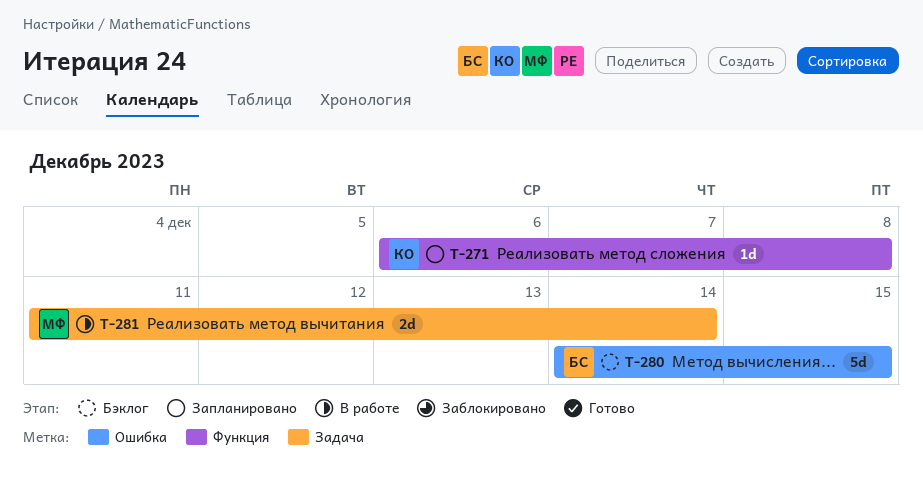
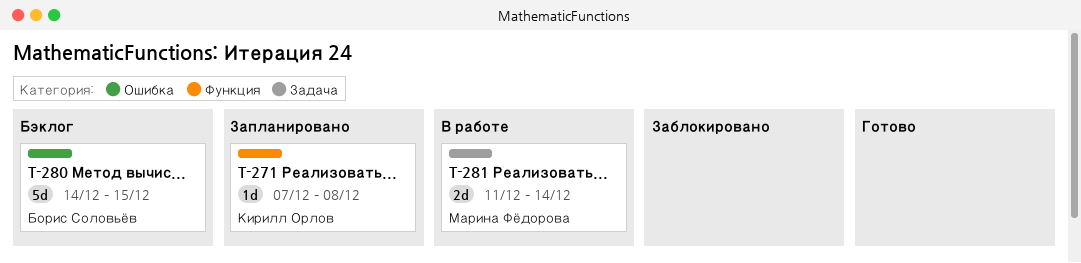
T-271, start: Dec 6 -> Dec 7

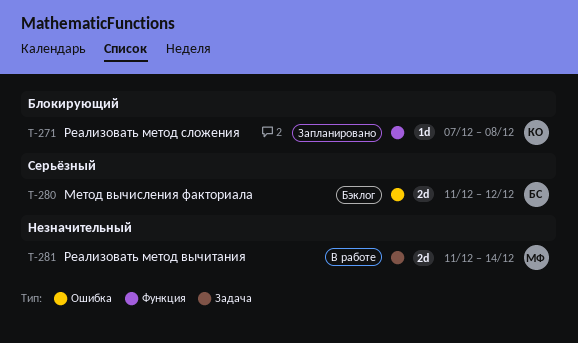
T-280, estimate: 5d -> 2d
T-280, start: Dec 14 -> Dec 11
T-280, due: Dec 15 -> Dec 12

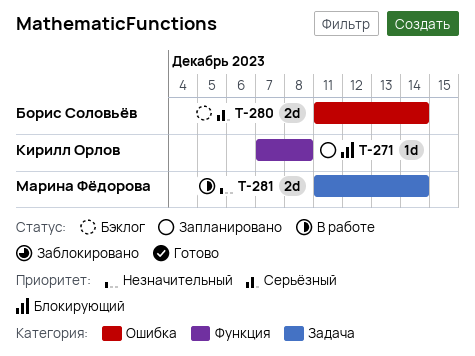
T-280, due: Dec 12 -> Dec 14

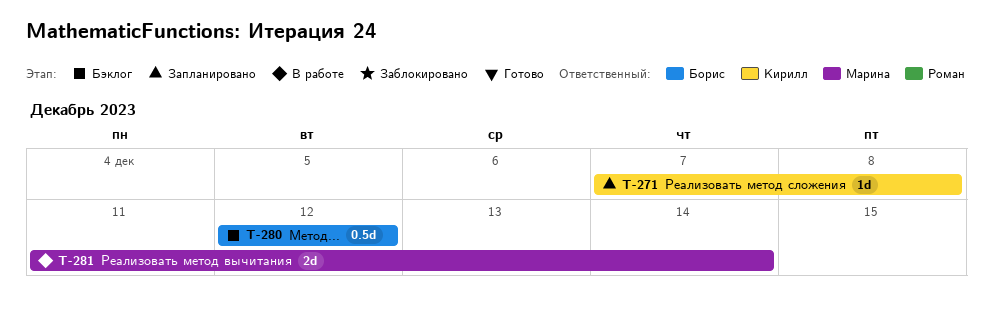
T-280, estimate: 2d -> 0.5d
T-280, start: Dec 11 -> Dec 12
T-280, due: Dec 14 -> Dec 12

